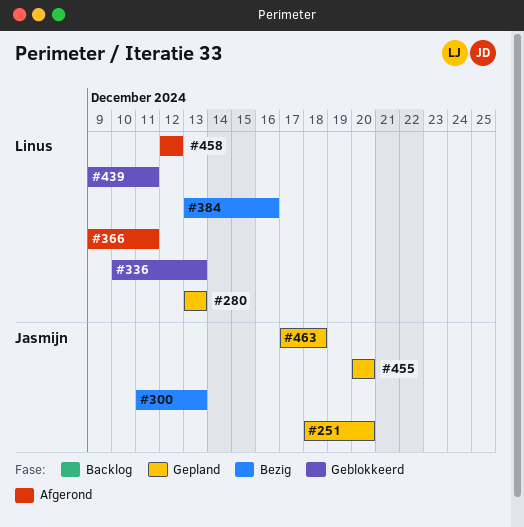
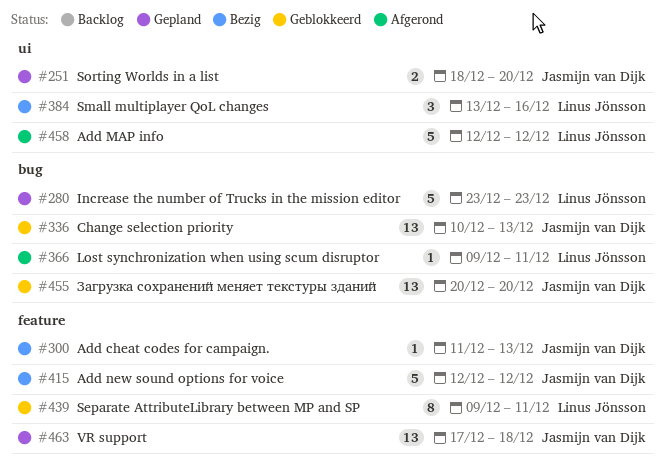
#280, start: Dec 13 -> Dec 23
#280, due: Dec 13 -> Dec 23
#336, owner: Linus Jönsson -> Jasmijn van Dijk
#415: none -> present
#455, status: Gepland -> Geblokkeerd

